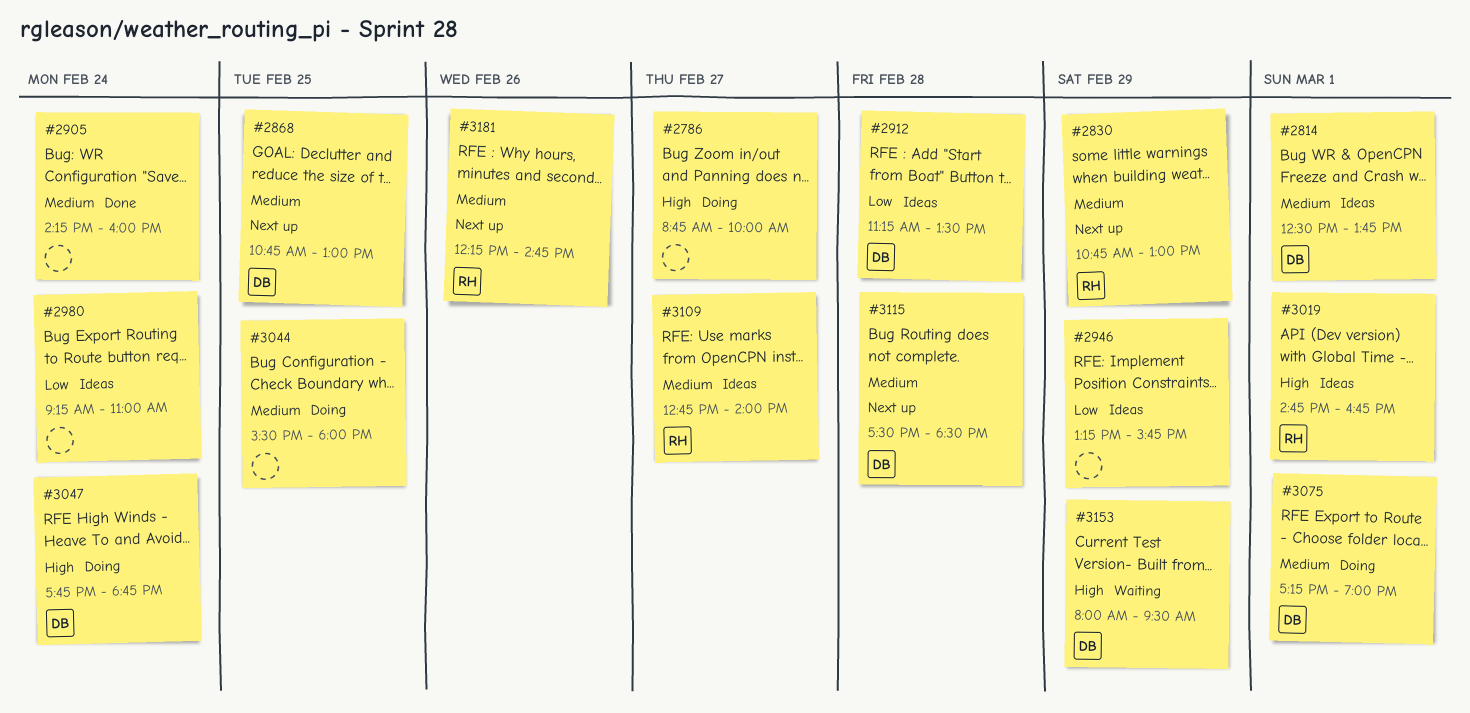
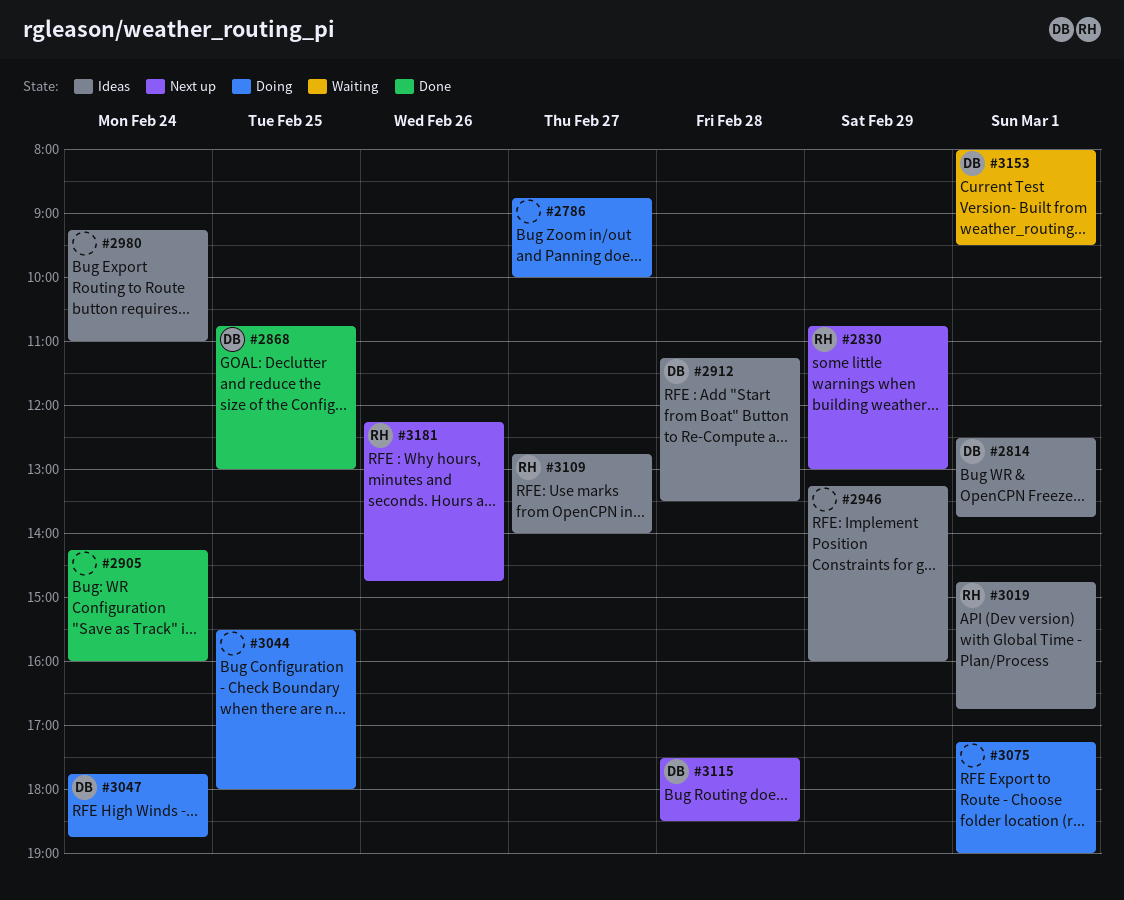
#2868, status: Next up -> Done
#2946, ends: 15:45 -> 16:00
#3075, owner: DB -> none
#3153, day: Feb 29 -> Mar 1

